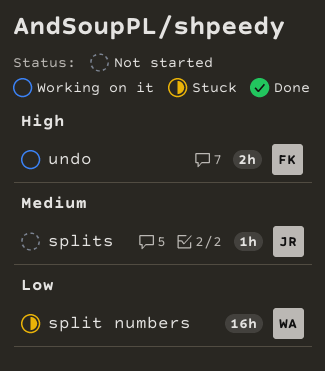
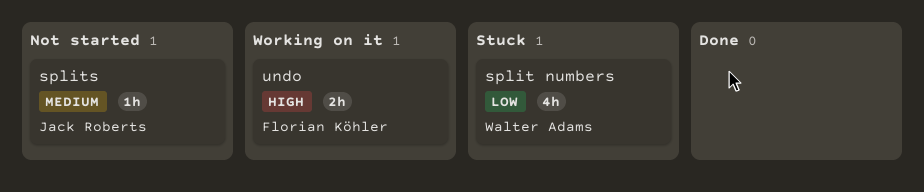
split numbers, estimate: 16h -> 4h

